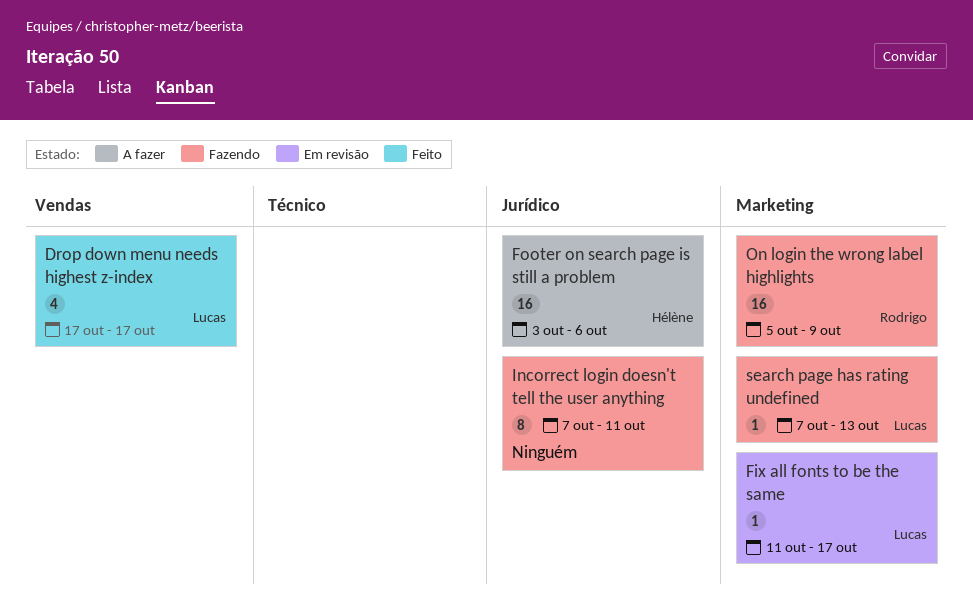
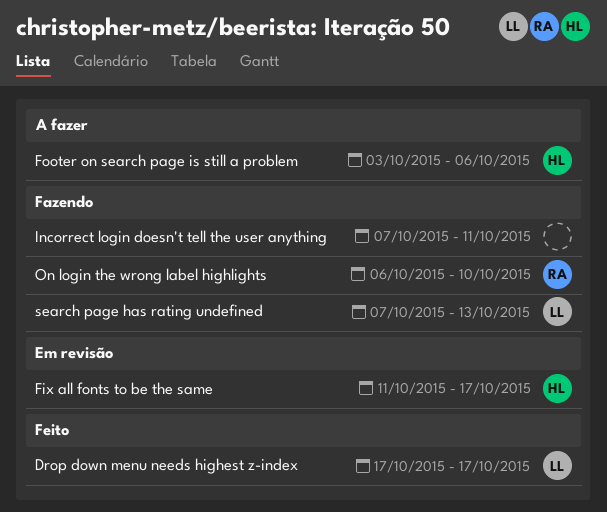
Fix all fonts to be the same, owner: Lucas -> Hélène
On login the wrong label highlights, start: Oct 5 -> Oct 6
On login the wrong label highlights, due: Oct 9 -> Oct 10

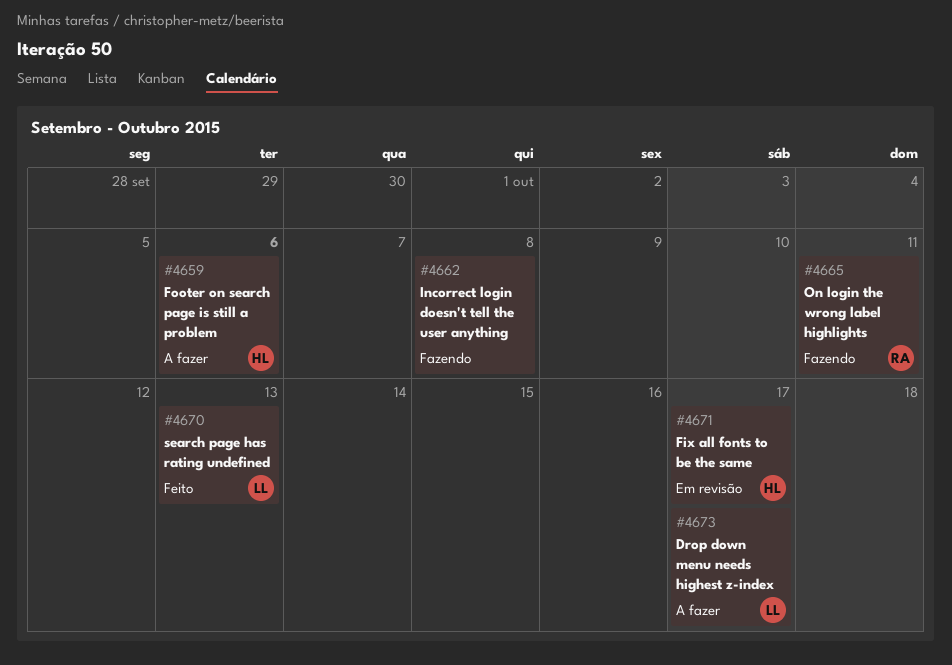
Drop down menu needs highest z-index, status: Feito -> A fazer
Incorrect login doesn't tell the user anything, due: Oct 11 -> Oct 8
On login the wrong label highlights, due: Oct 10 -> Oct 11
search page has rating undefined, status: Fazendo -> Feito

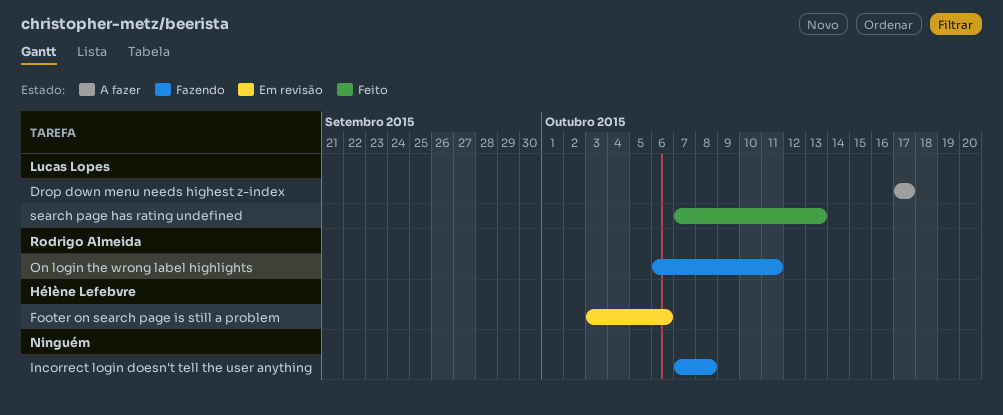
Fix all fonts to be the same: present -> none
Footer on search page is still a problem, status: A fazer -> Em revisão

